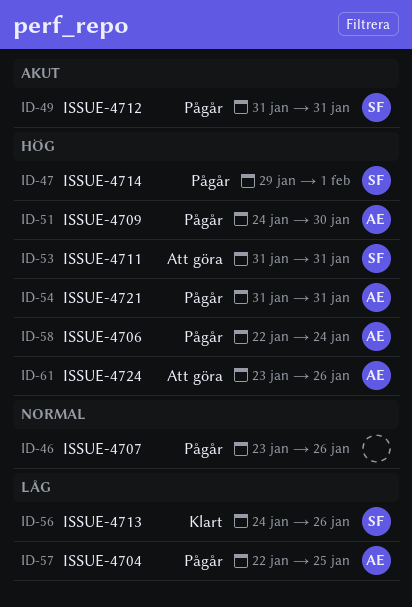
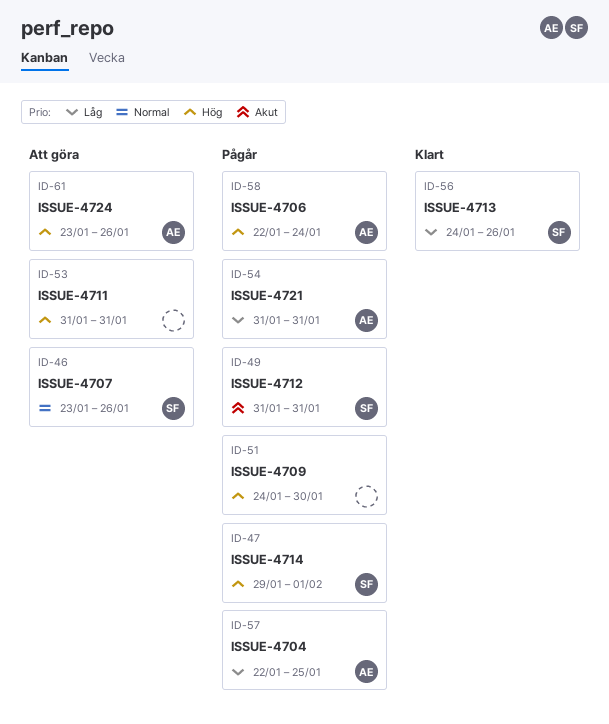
ID-46, status: Pågår -> Att göra
ID-46, owner: none -> SF
ID-51, owner: AE -> none
ID-53, owner: SF -> none
ID-54, priority: Hög -> Låg

